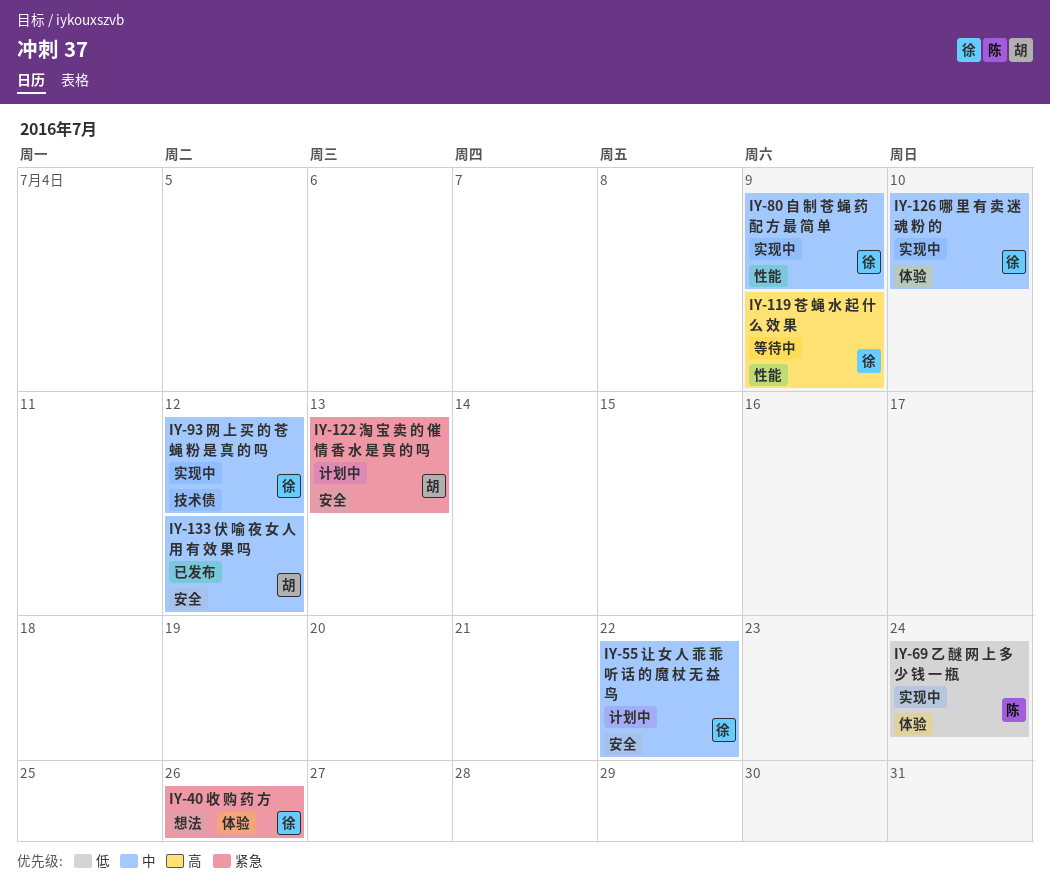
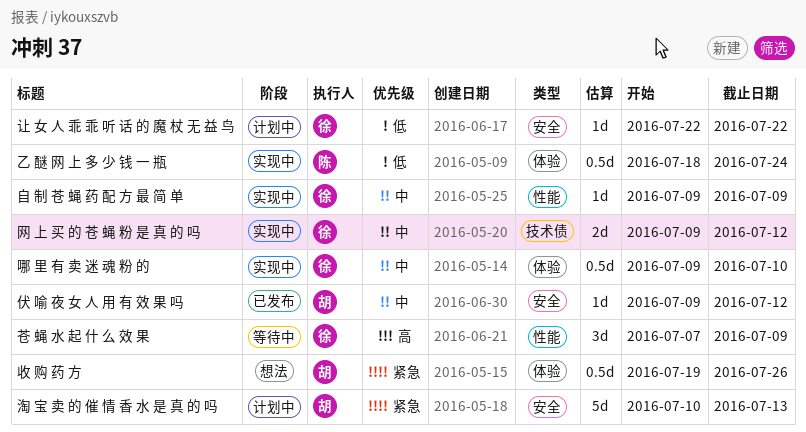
收 购 药 方, owner: 徐 -> 胡
让 女 人 乖 乖 听 话 的 魔 杖 无 益 鸟, priority: 中 -> 低

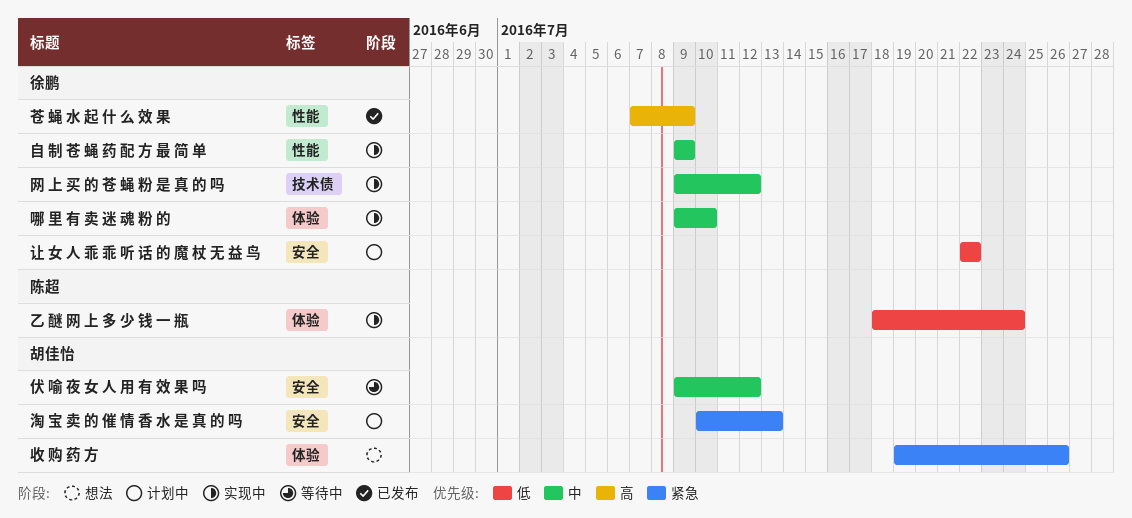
伏 喻 夜 女 人 用 有 效 果 吗, status: 已发布 -> 等待中
苍 蝇 水 起 什 么 效 果, status: 等待中 -> 已发布

